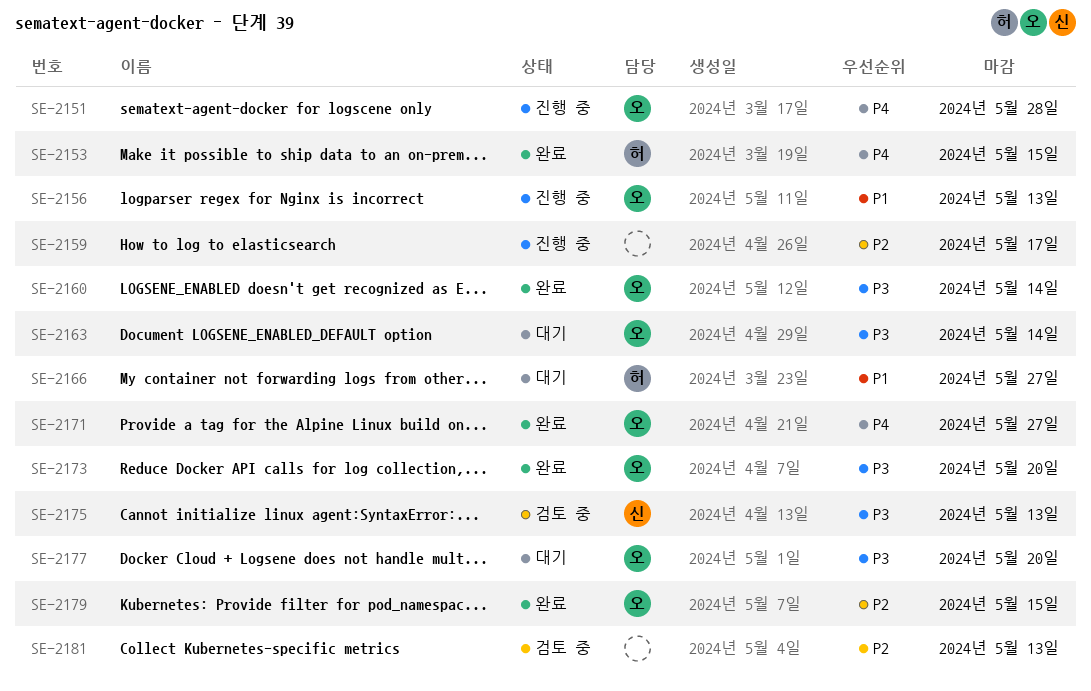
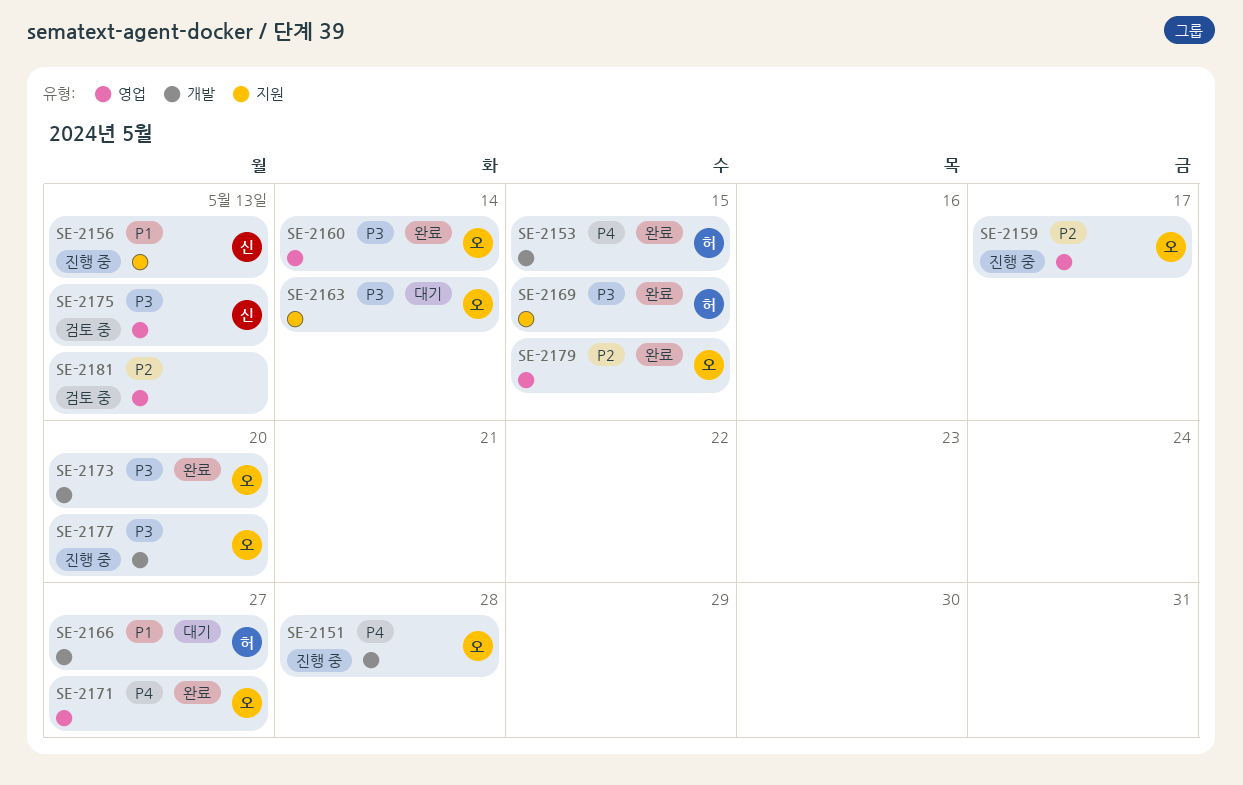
SE-2156, owner: 오 -> 신
SE-2159, owner: none -> 오
SE-2169: none -> present
SE-2177, status: 대기 -> 진행 중

